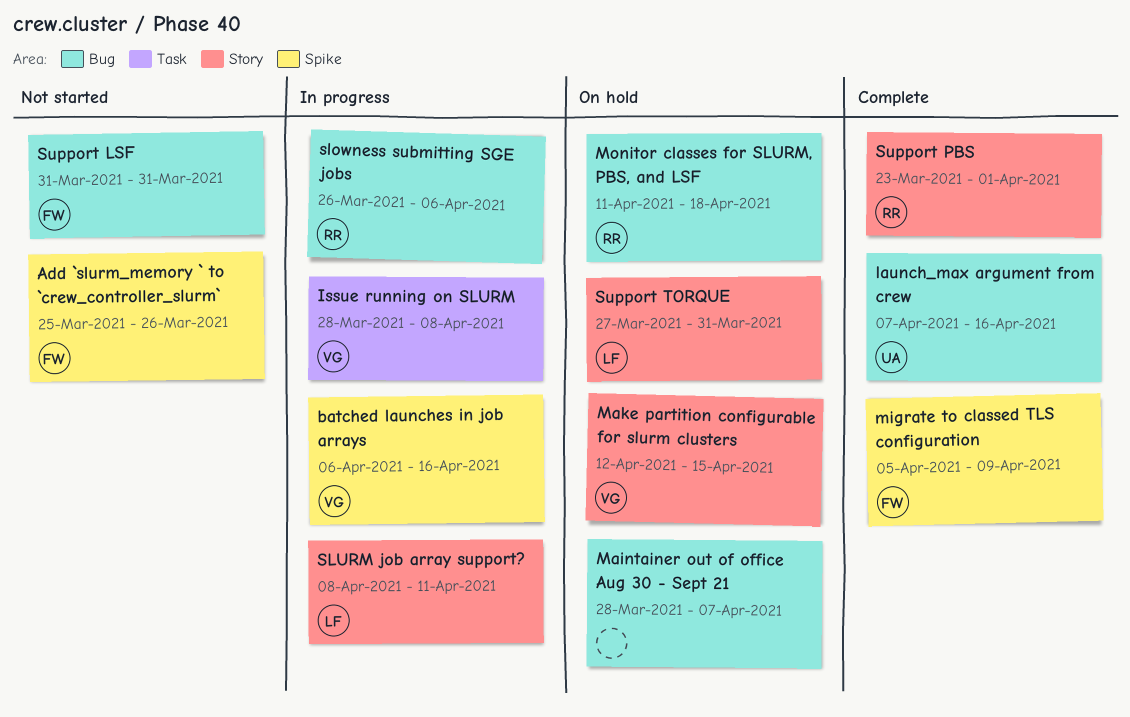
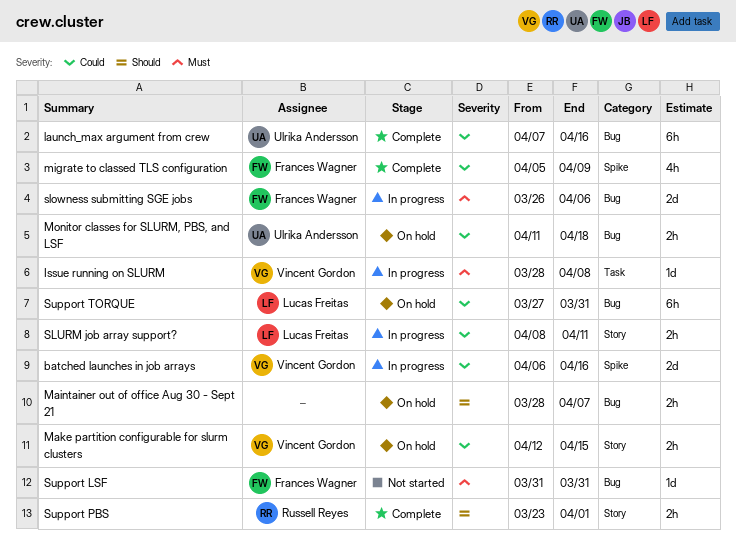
Add `slurm_memory ` to `crew_controller_slurm`: present -> none
Monitor classes for SLURM, PBS, and LSF, owner: Russell Reyes -> Ulrika Andersson
slowness submitting SGE jobs, owner: Russell Reyes -> Frances Wagner
Support TORQUE, label: Story -> Bug

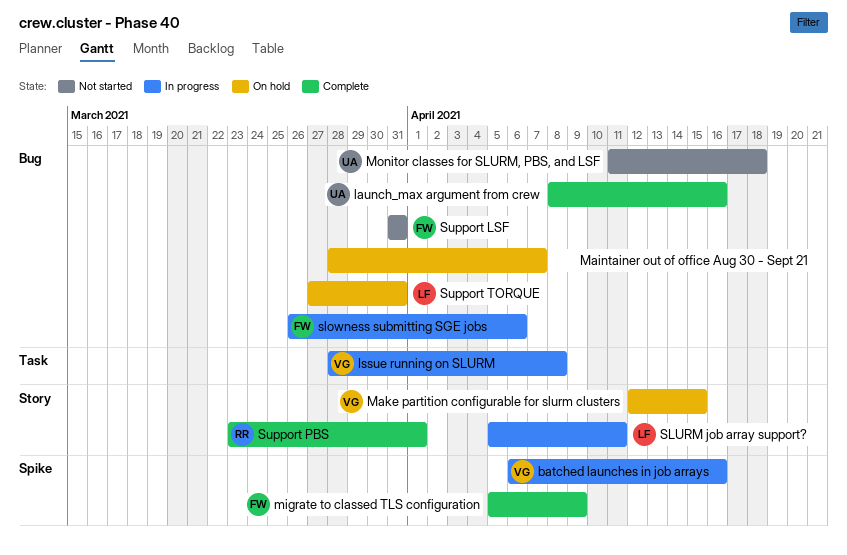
launch_max argument from crew, start: Apr 7 -> Apr 8
Monitor classes for SLURM, PBS, and LSF, status: On hold -> Not started
SLURM job array support?, start: Apr 8 -> Apr 5

